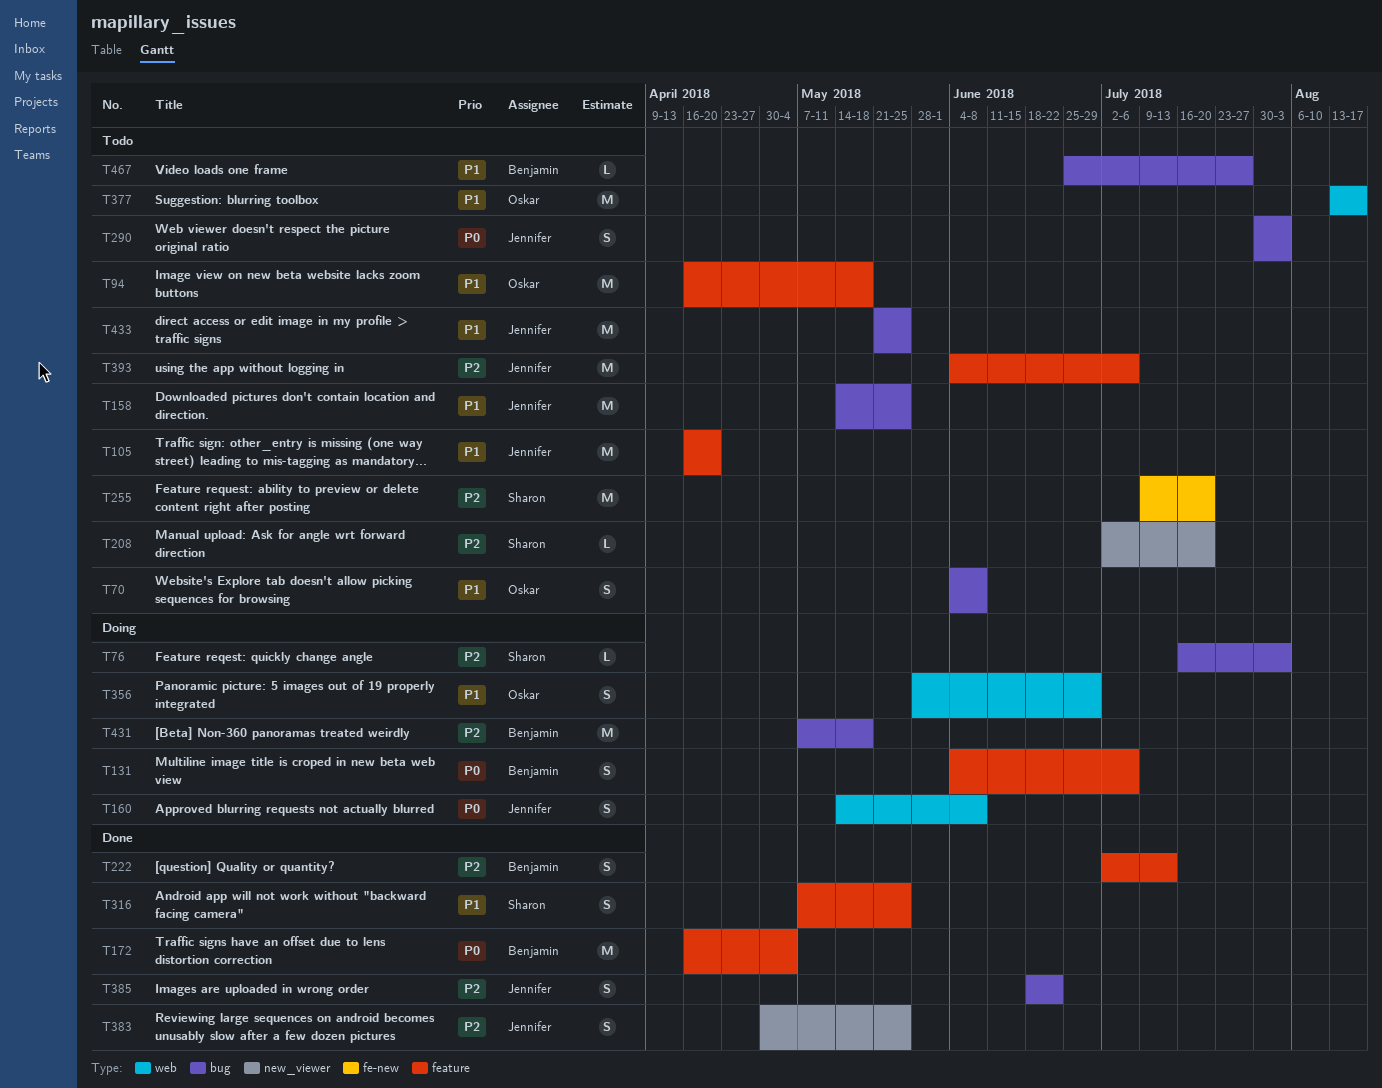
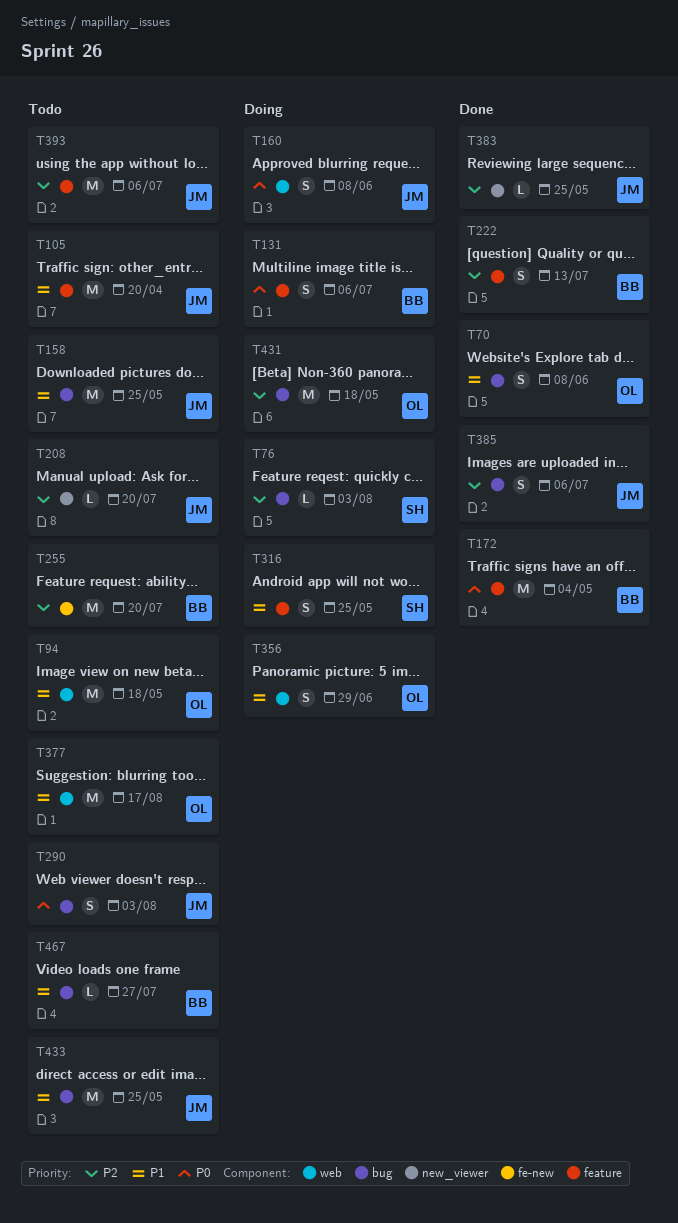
T70, status: Todo -> Done
T94, label: feature -> web
T208, owner: Sharon -> Jennifer
T255, owner: Sharon -> Benjamin
T316, status: Done -> Doing
T383, estimate: S -> L
T385, due: Jun 22 -> Jul 6
T431, owner: Benjamin -> Oskar

